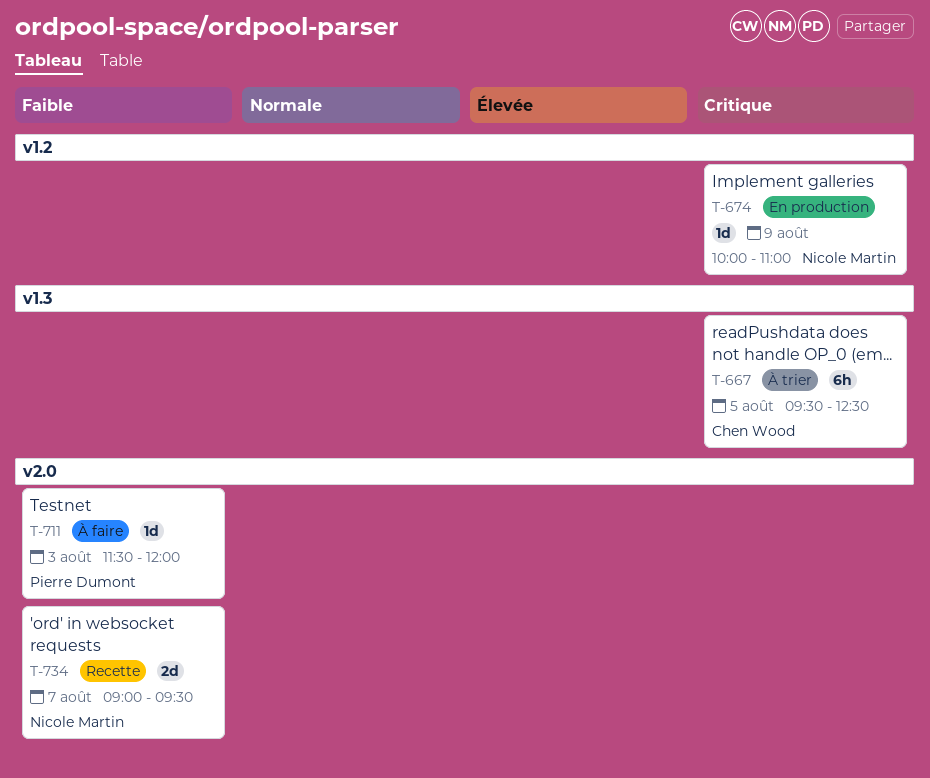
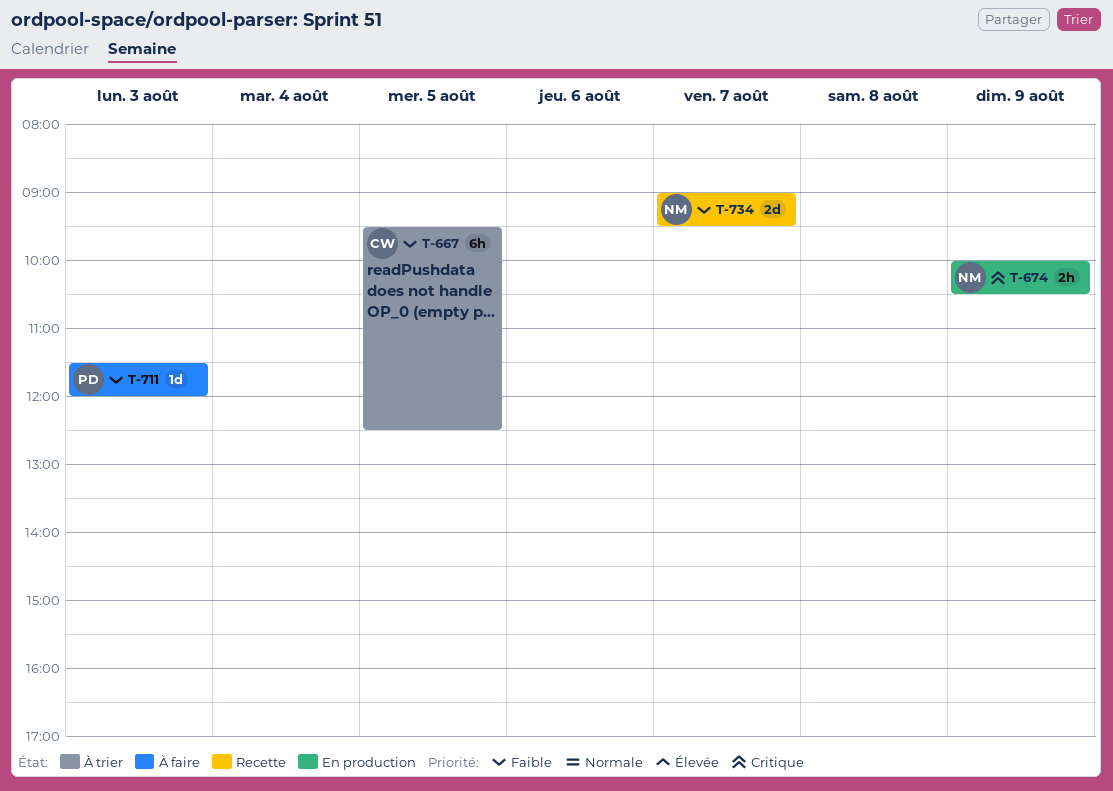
T-667, priority: Critique -> Faible
T-674, estimate: 1d -> 2h
T-674, ends: 11:00 -> 10:30

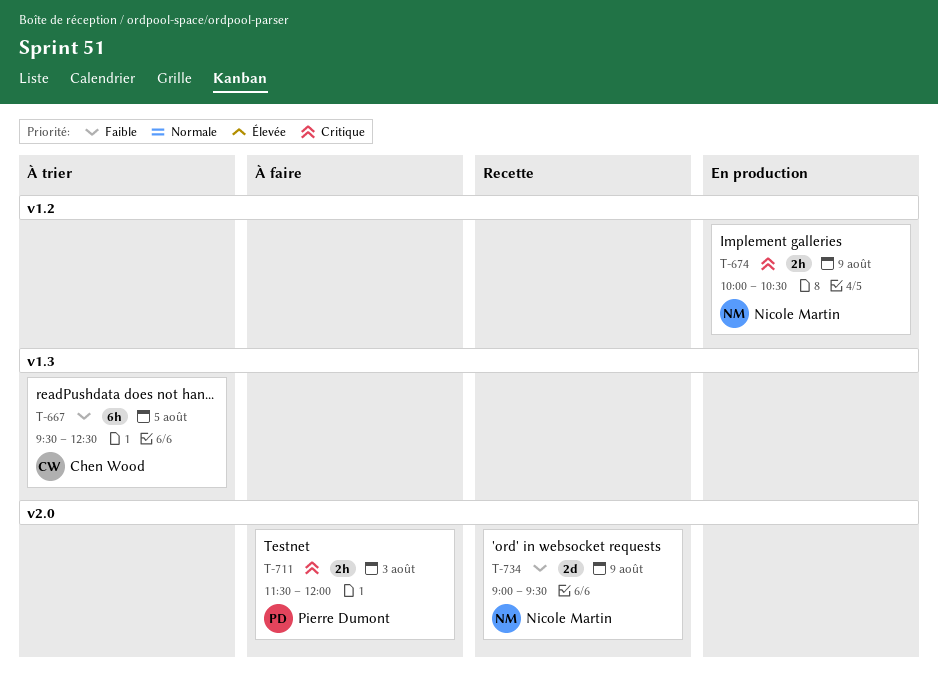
T-711, priority: Faible -> Critique
T-711, estimate: 1d -> 2h
T-734, day: Aug 7 -> Aug 9

